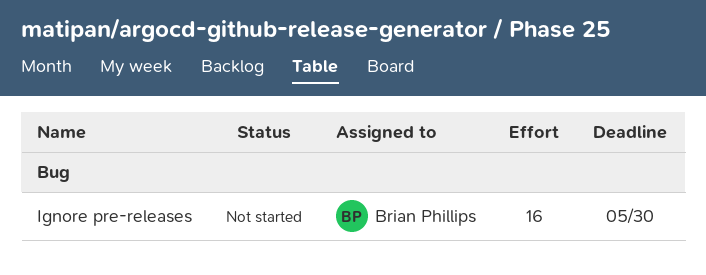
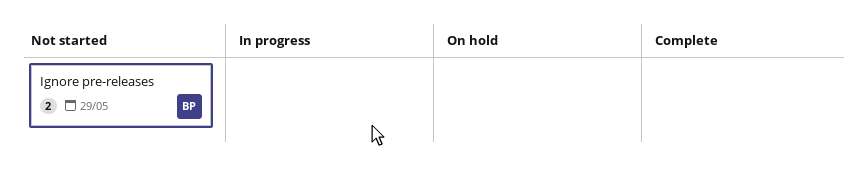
Ignore pre-releases, estimate: 16 -> 2
Ignore pre-releases, due: May 30 -> May 29

